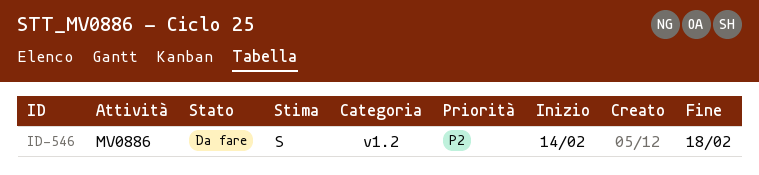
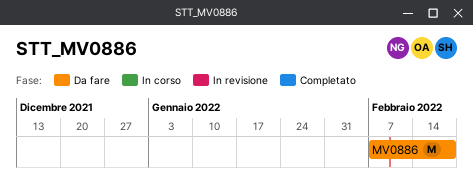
MV0886, estimate: S -> M
MV0886, start: Feb 14 -> Feb 7

